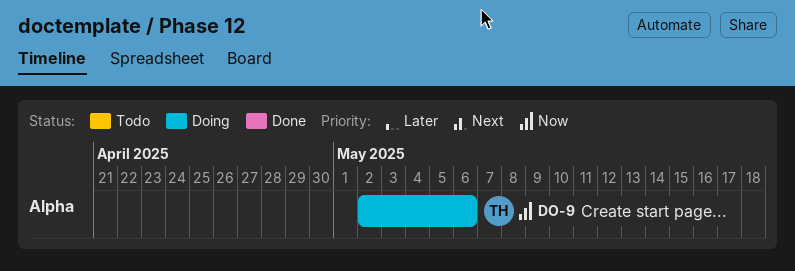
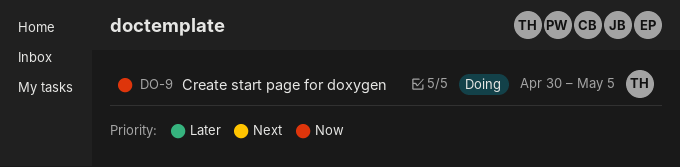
DO-9, start: May 2 -> Apr 30
DO-9, due: May 6 -> May 5

